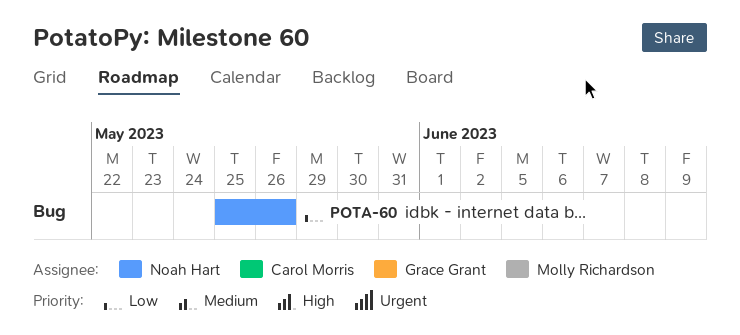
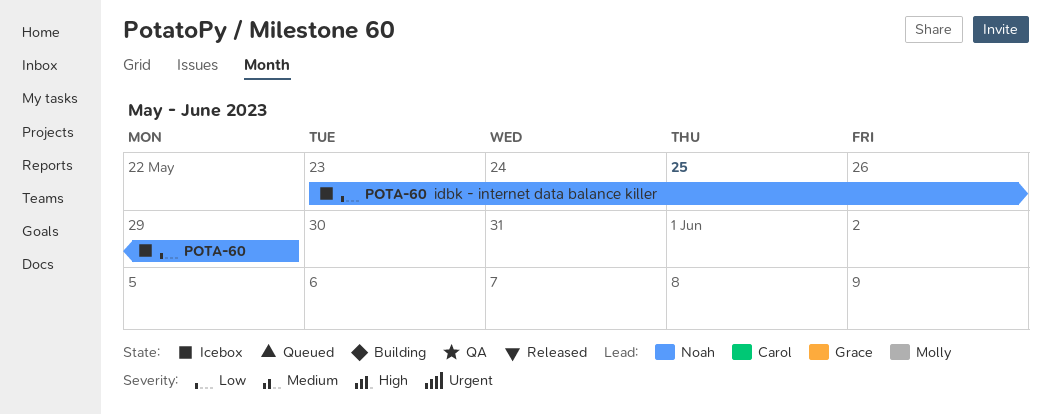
POTA-60, start: May 25 -> May 23
POTA-60, due: May 26 -> May 29

